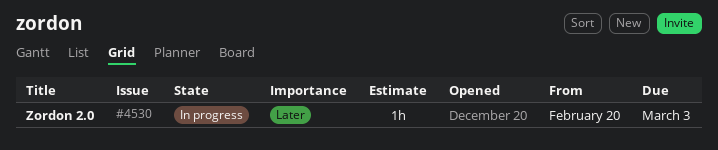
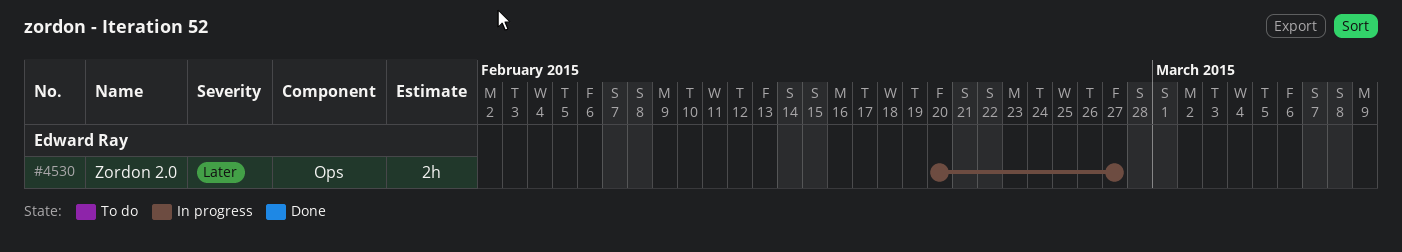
#4530, estimate: 1h -> 2h
#4530, due: Mar 3 -> Feb 27

